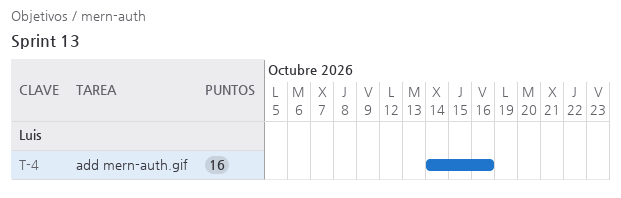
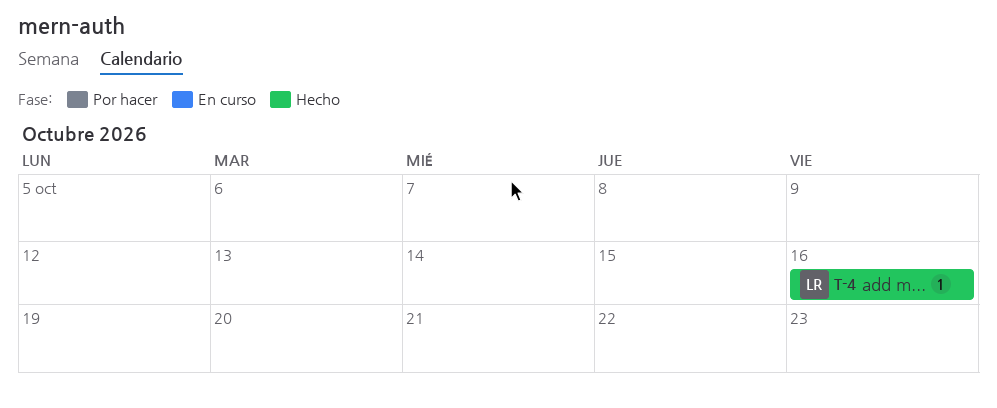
T-4, estimate: 16 -> 1
T-4, start: Oct 14 -> Oct 16

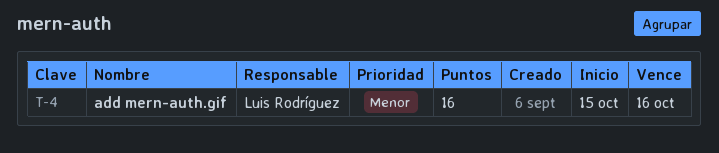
T-4, estimate: 1 -> 16
T-4, start: Oct 16 -> Oct 15

